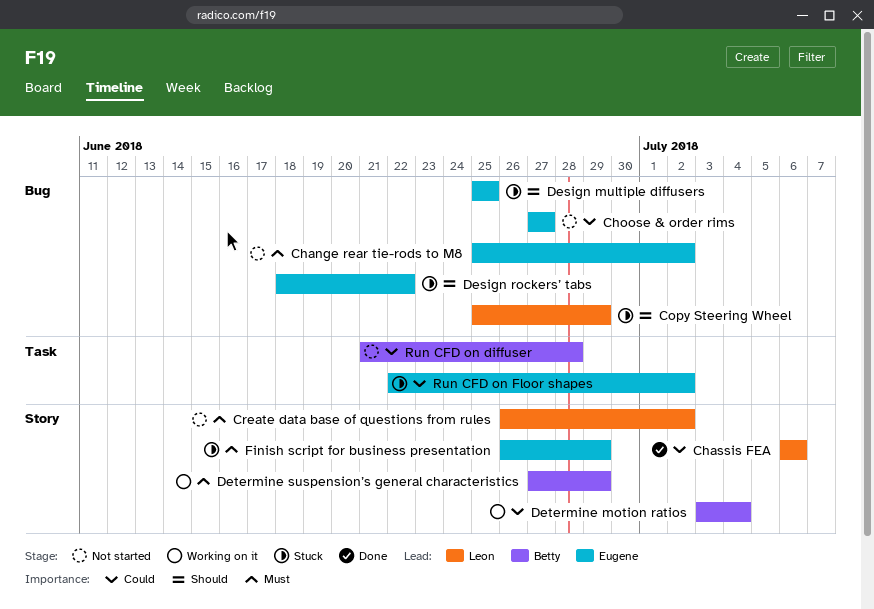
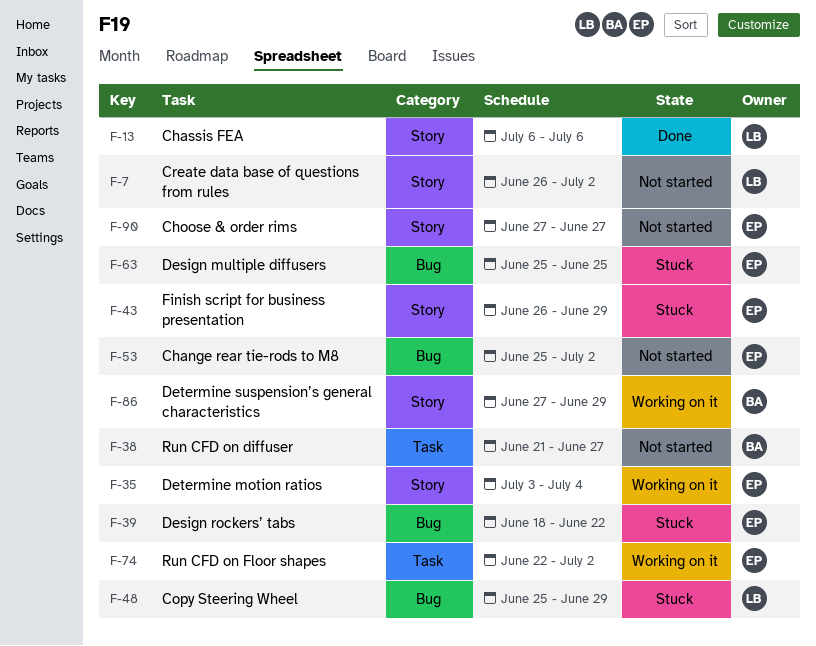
Choose & order rims, label: Bug -> Story
Determine motion ratios, owner: Betty -> Eugene
Run CFD on diffuser, due: Jun 28 -> Jun 27
Run CFD on Floor shapes, status: Stuck -> Working on it

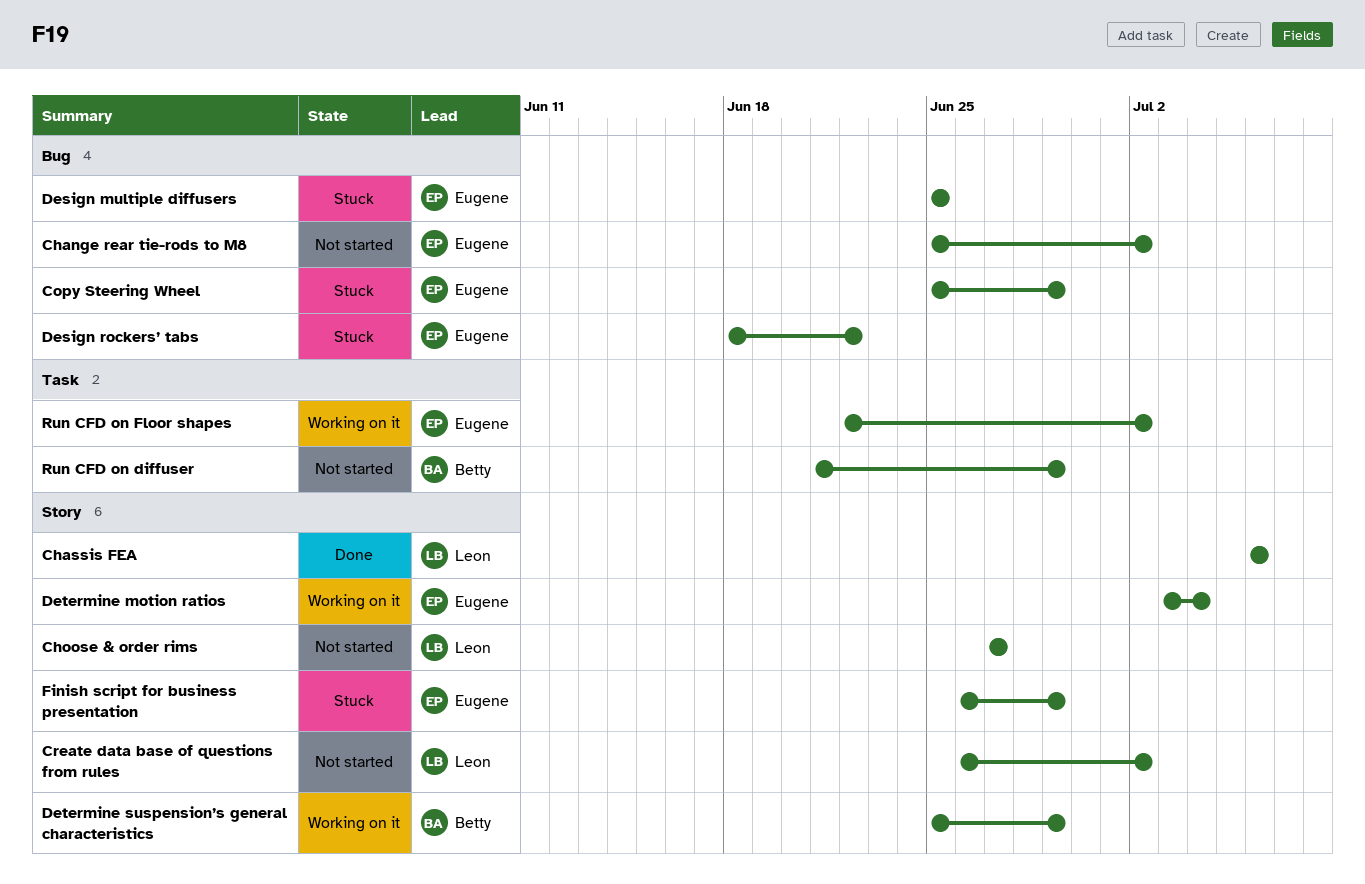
Choose & order rims, owner: Eugene -> Leon
Copy Steering Wheel, owner: Leon -> Eugene
Determine suspension’s general characteristics, start: Jun 27 -> Jun 25
Run CFD on diffuser, due: Jun 27 -> Jun 29

